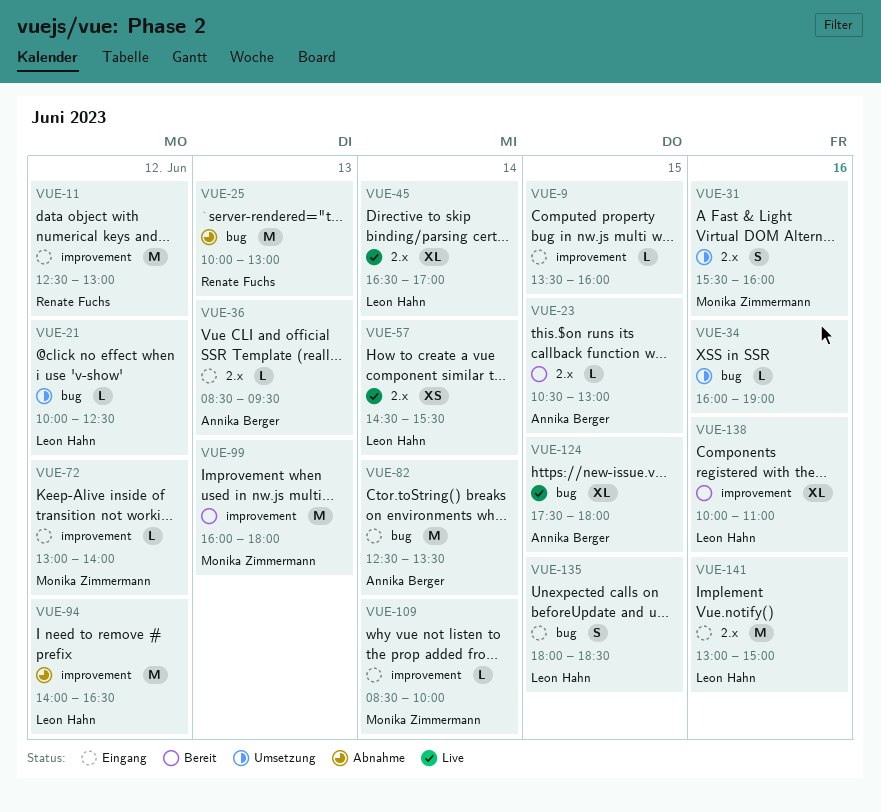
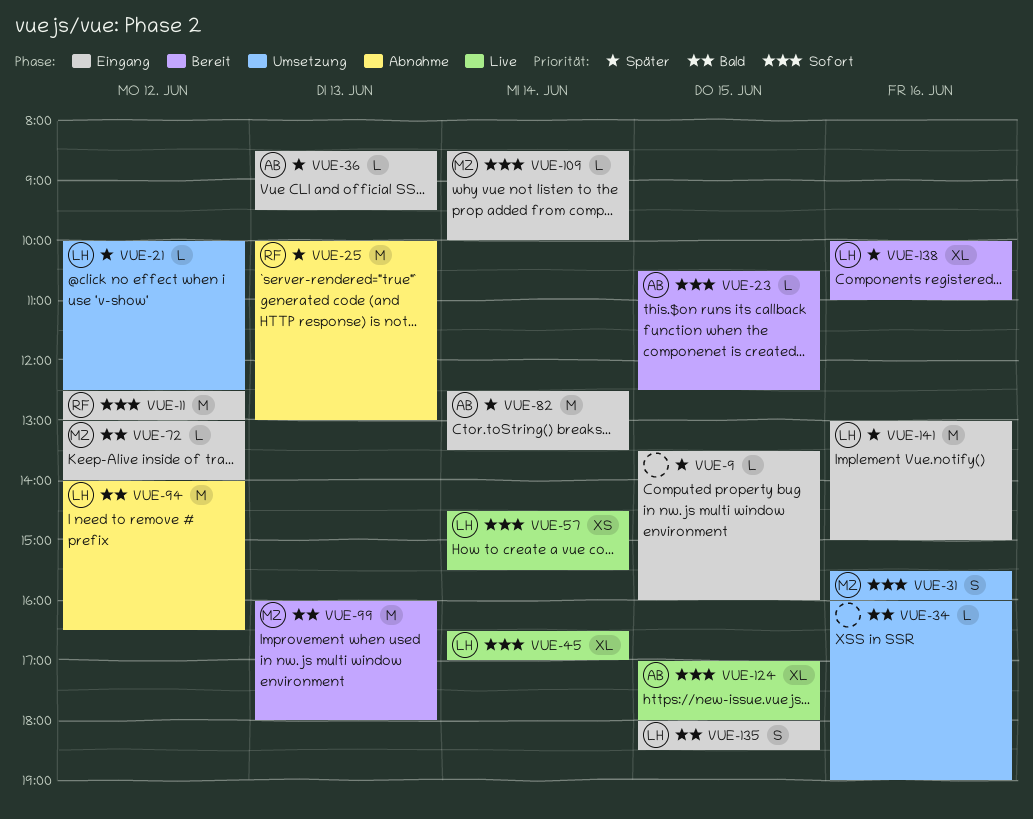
VUE-23, ends: 13:00 -> 12:30
VUE-124, begins: 17:30 -> 17:00

